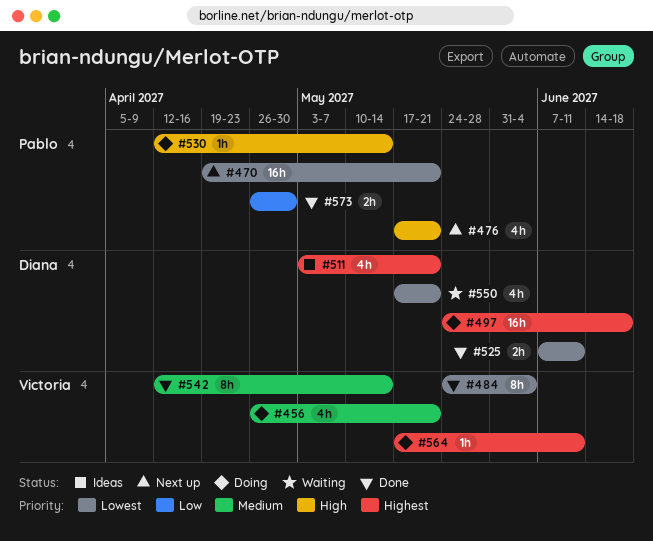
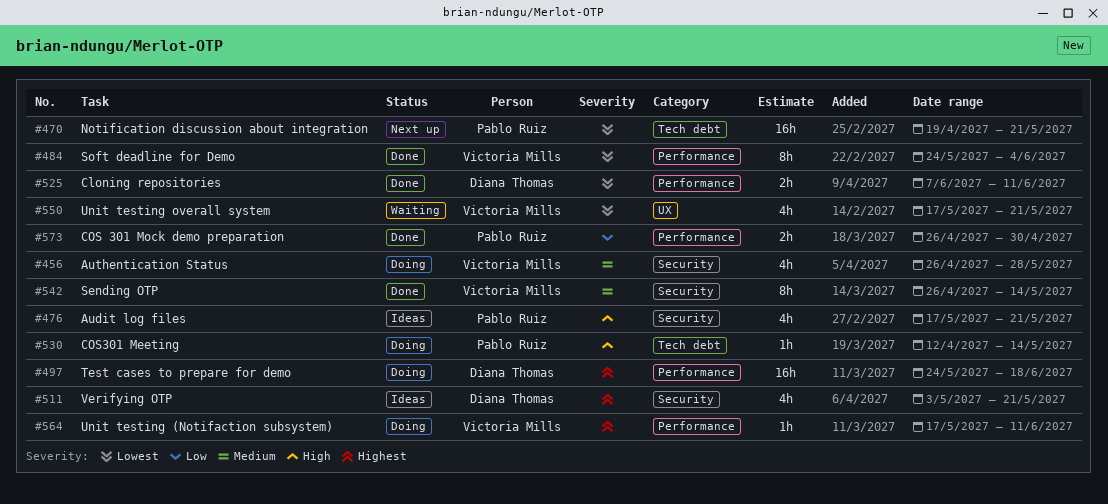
#456, due: May 21 -> May 28
#476, status: Next up -> Ideas
#542, start: Apr 12 -> Apr 26
#550, owner: Diana Thomas -> Victoria Mills

